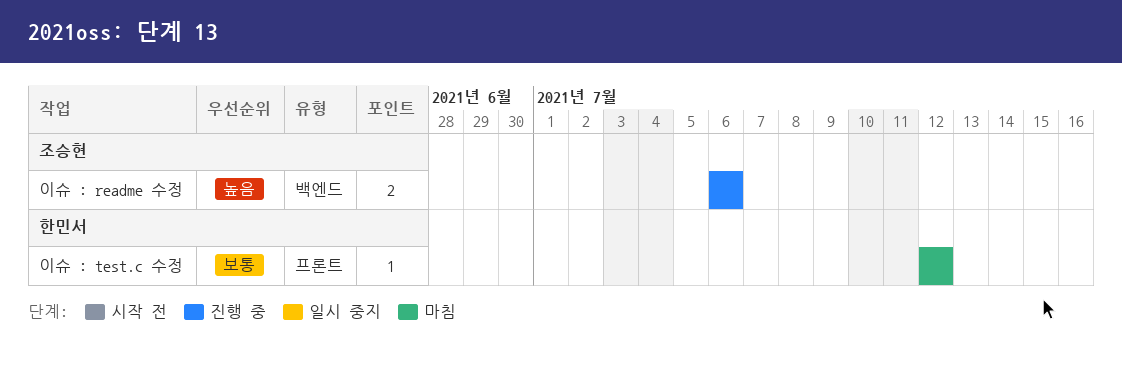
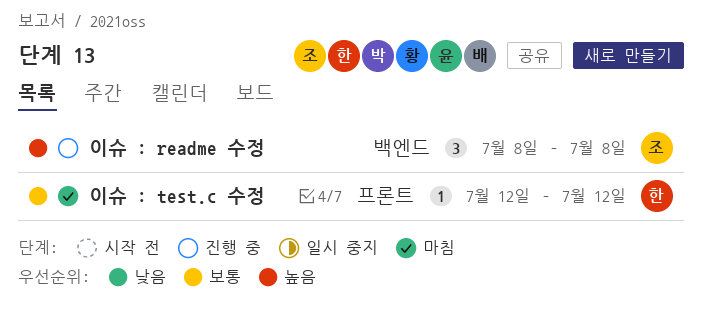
이슈 : readme 수정, estimate: 2 -> 3
이슈 : readme 수정, start: Jul 6 -> Jul 8
이슈 : readme 수정, due: Jul 6 -> Jul 8

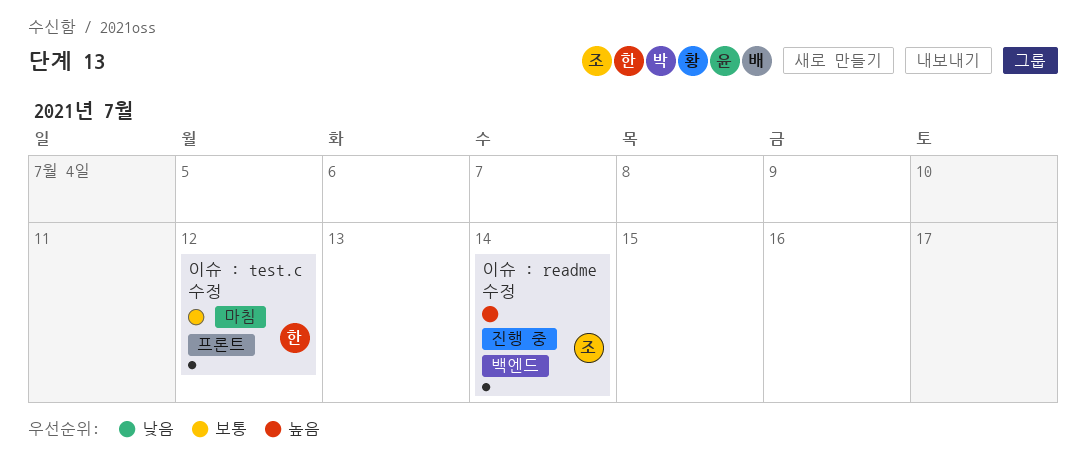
이슈 : readme 수정, estimate: 3 -> 1
이슈 : readme 수정, due: Jul 8 -> Jul 14

